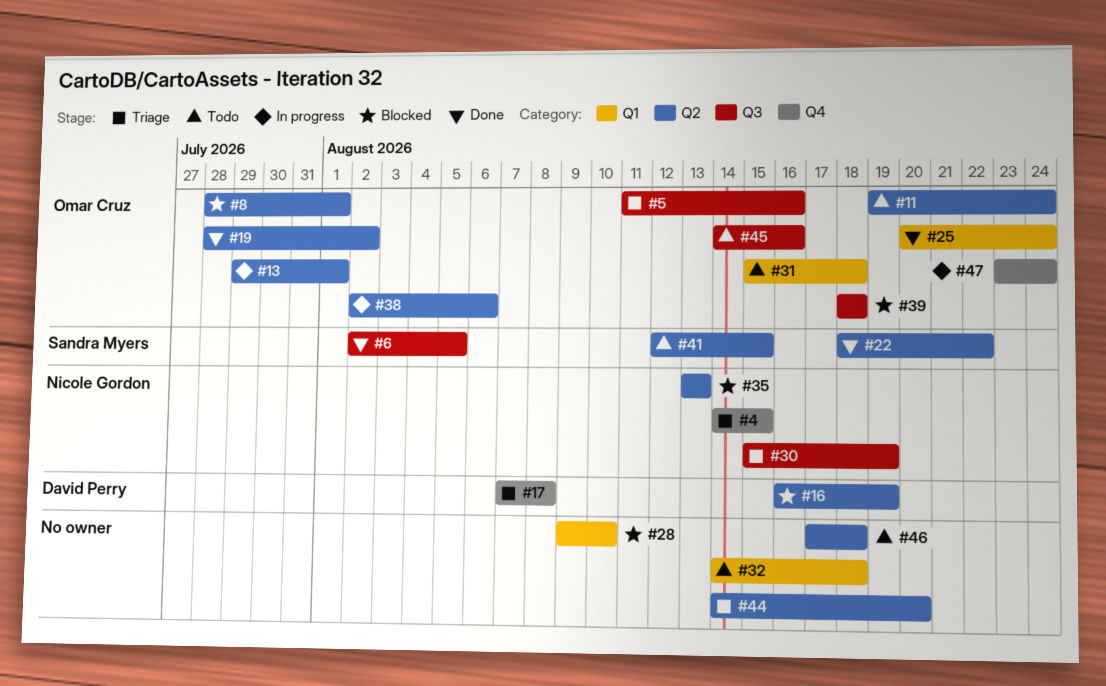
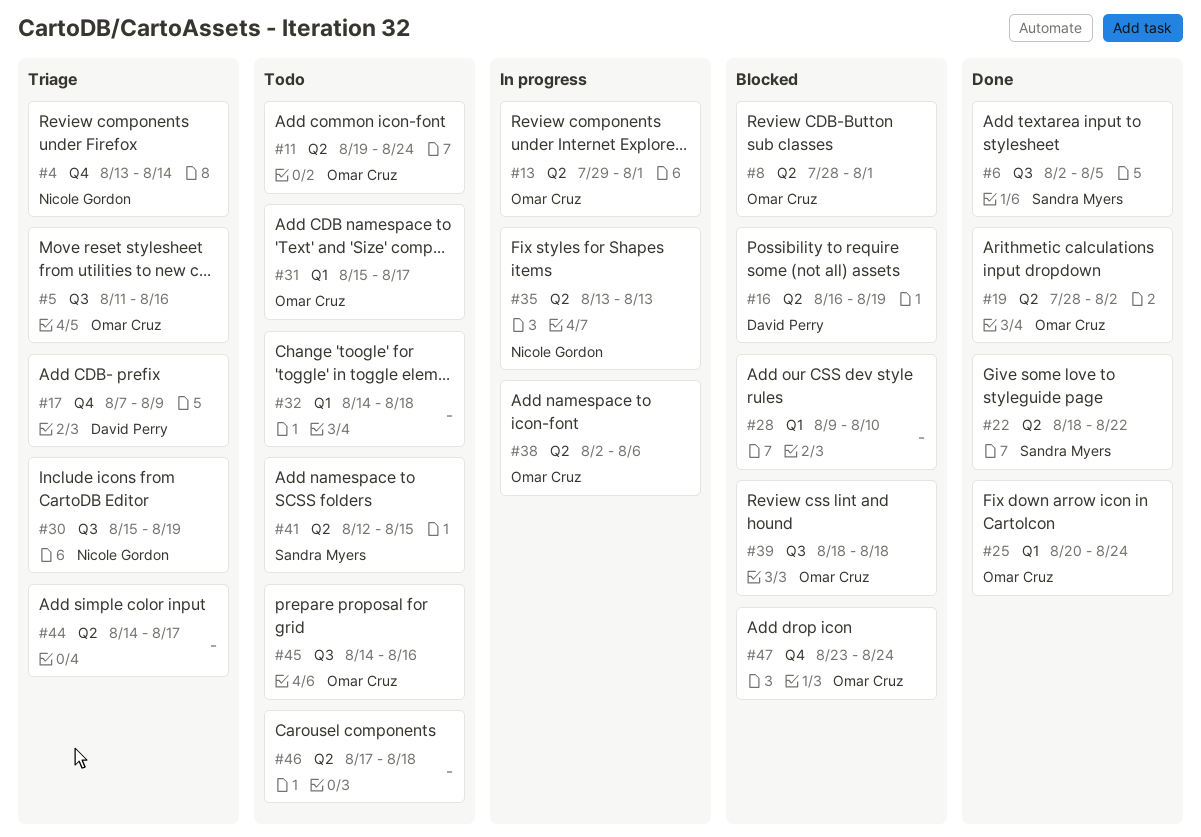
#4, start: Aug 14 -> Aug 13
#4, due: Aug 15 -> Aug 14
#17, due: Aug 8 -> Aug 9
#31, due: Aug 18 -> Aug 17
#35, status: Blocked -> In progress
#44, due: Aug 20 -> Aug 17
#47, status: In progress -> Blocked

